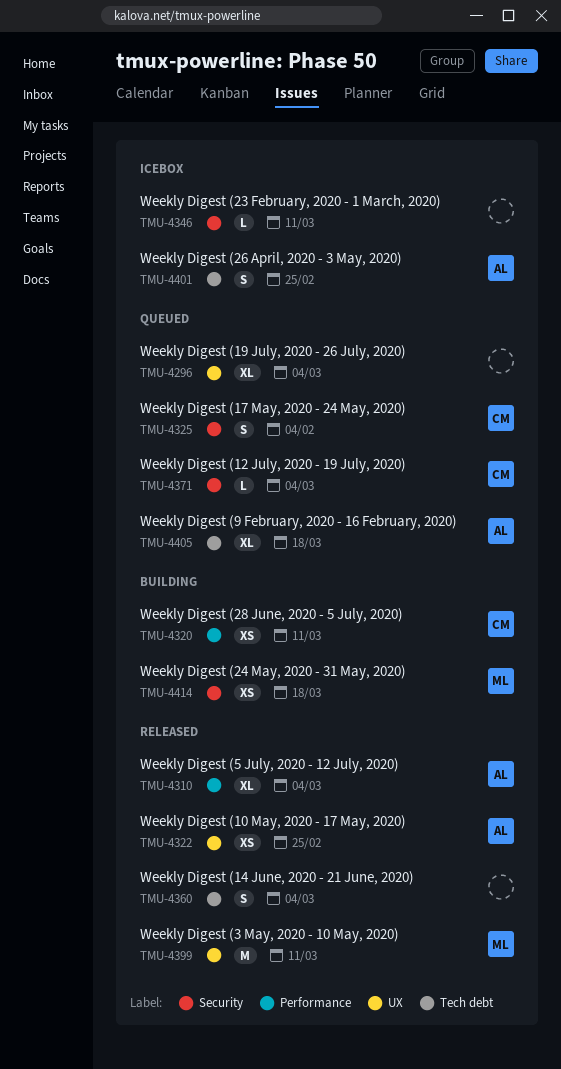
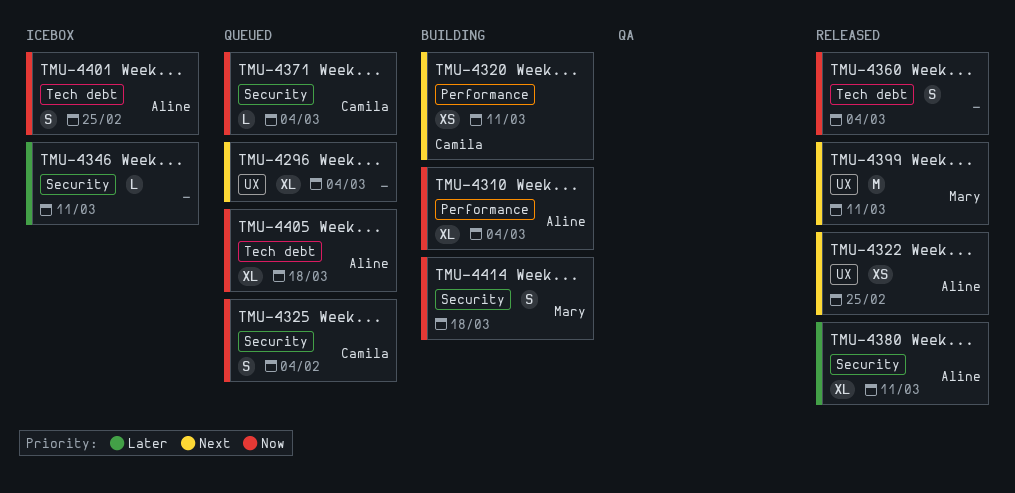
TMU-4310, status: Released -> Building
TMU-4380: none -> present
TMU-4414, estimate: XS -> S

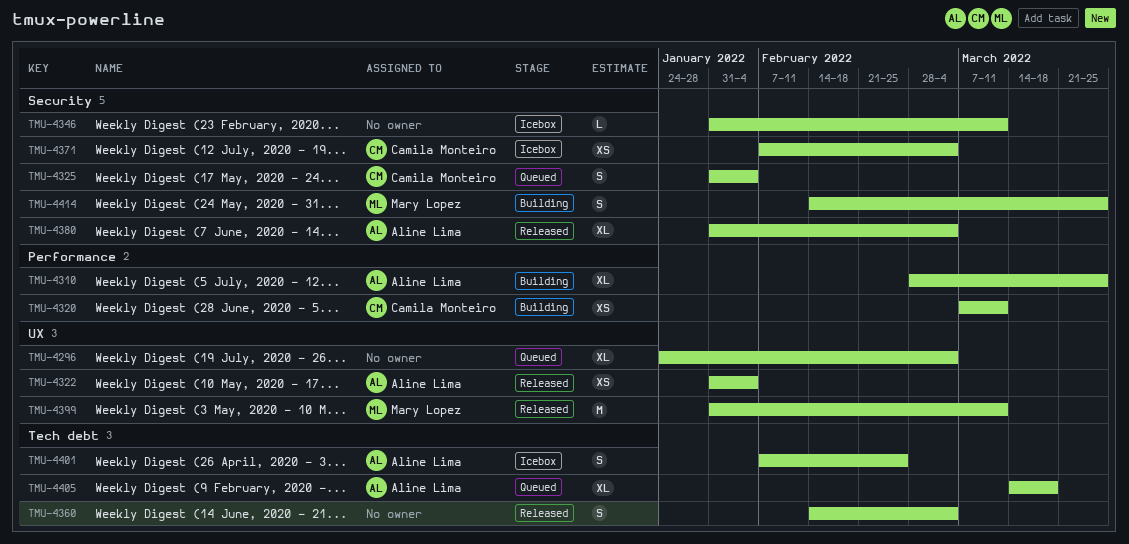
TMU-4310, due: Mar 4 -> Mar 25
TMU-4322, due: Feb 25 -> Feb 4
TMU-4371, status: Queued -> Icebox
TMU-4371, estimate: L -> XS
TMU-4380, due: Mar 11 -> Mar 4
TMU-4414, due: Mar 18 -> Mar 25

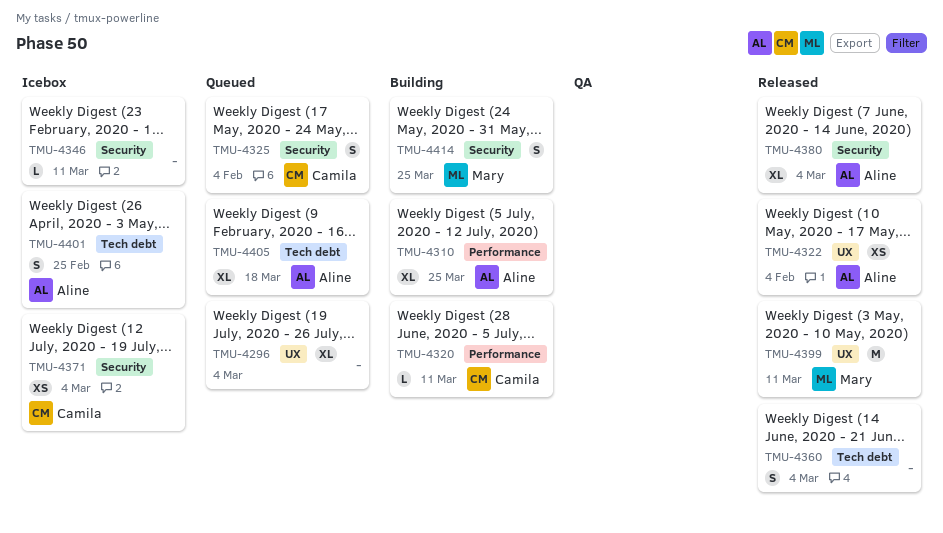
TMU-4320, estimate: XS -> L

